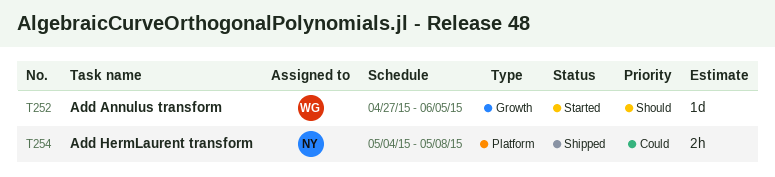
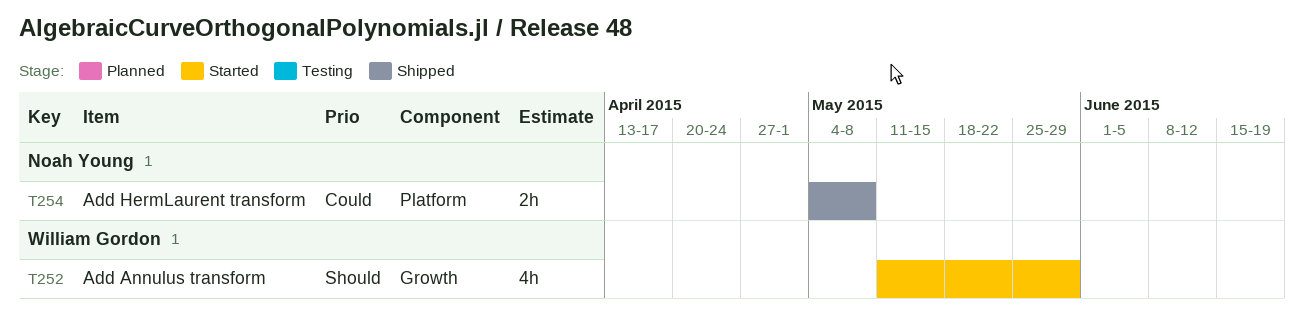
T252, estimate: 1d -> 4h
T252, start: Apr 27 -> May 11
T252, due: Jun 5 -> May 29

